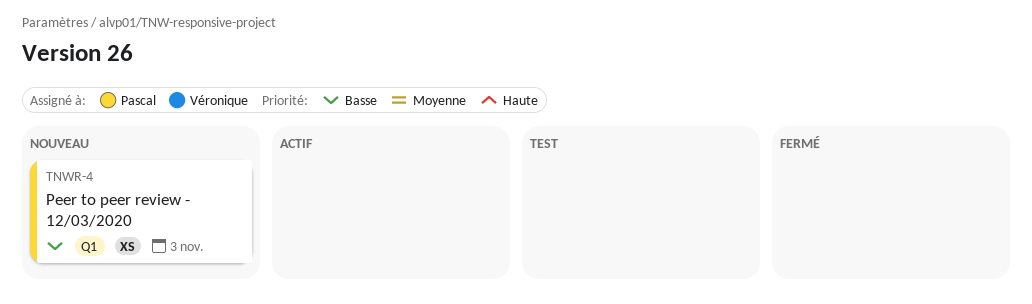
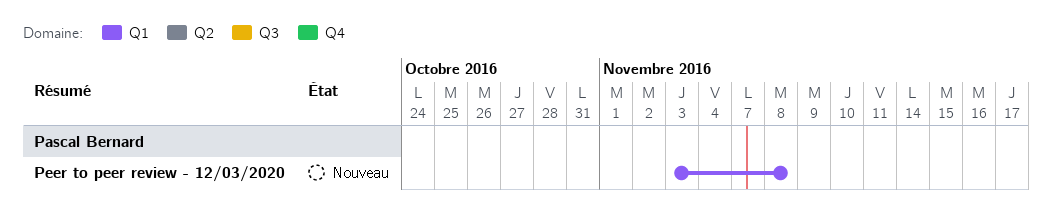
Peer to peer review - 12/03/2020, due: Nov 3 -> Nov 8

